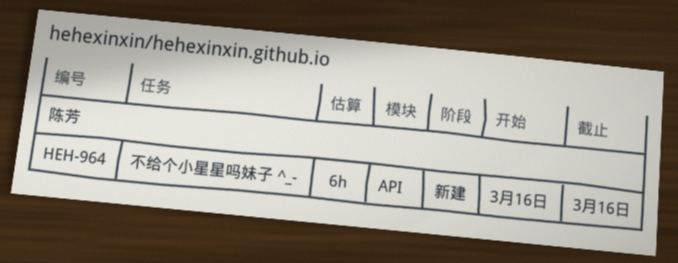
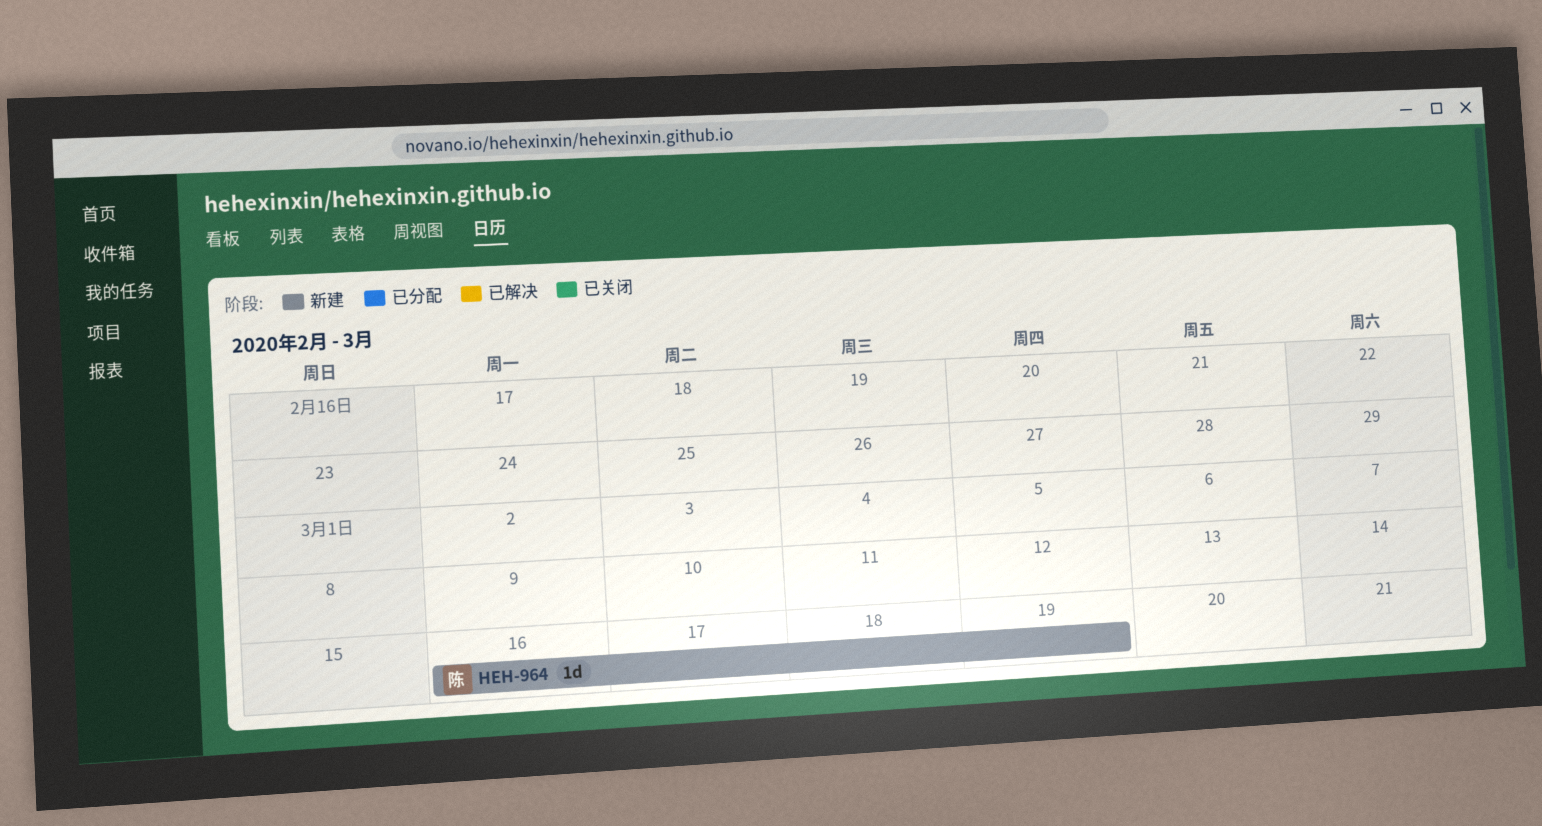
HEH-964, estimate: 6h -> 1d
HEH-964, due: Mar 16 -> Mar 19

